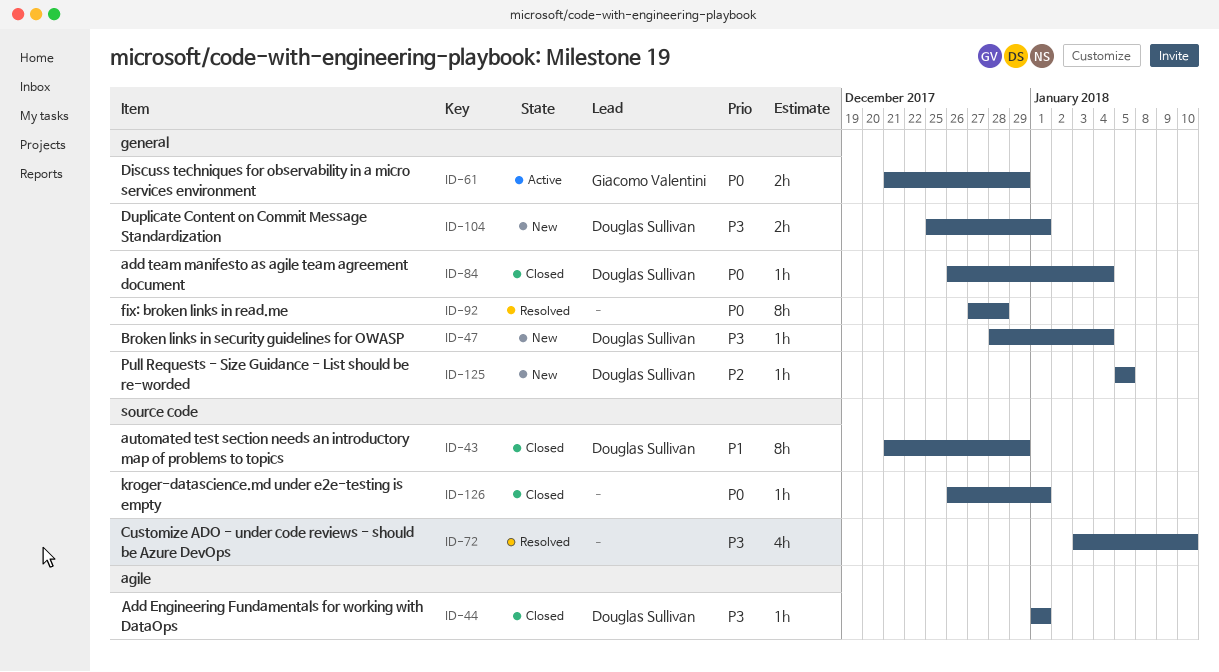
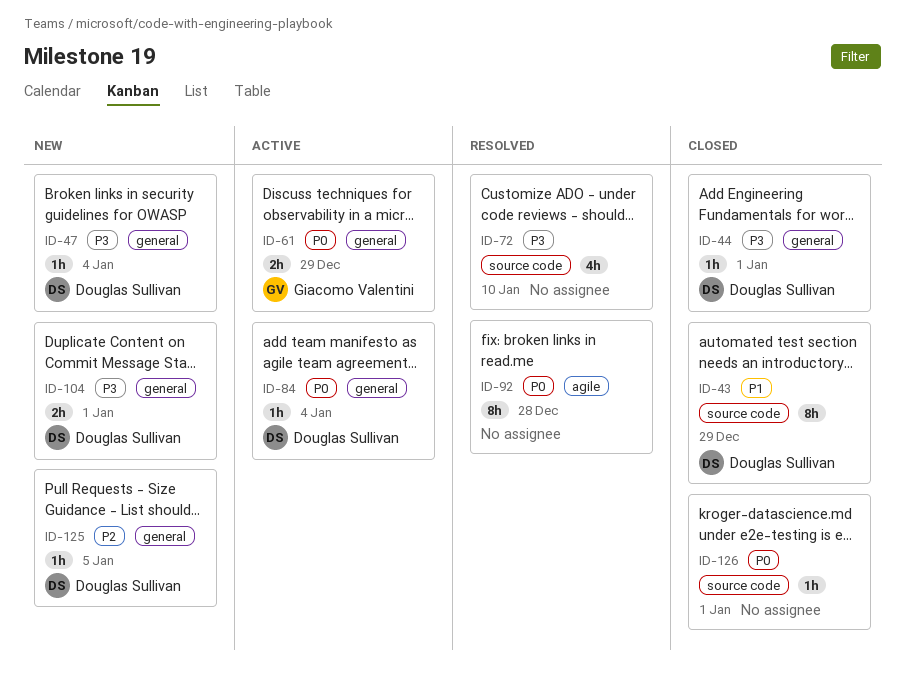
ID-44, label: agile -> general
ID-84, status: Closed -> Active
ID-92, label: general -> agile

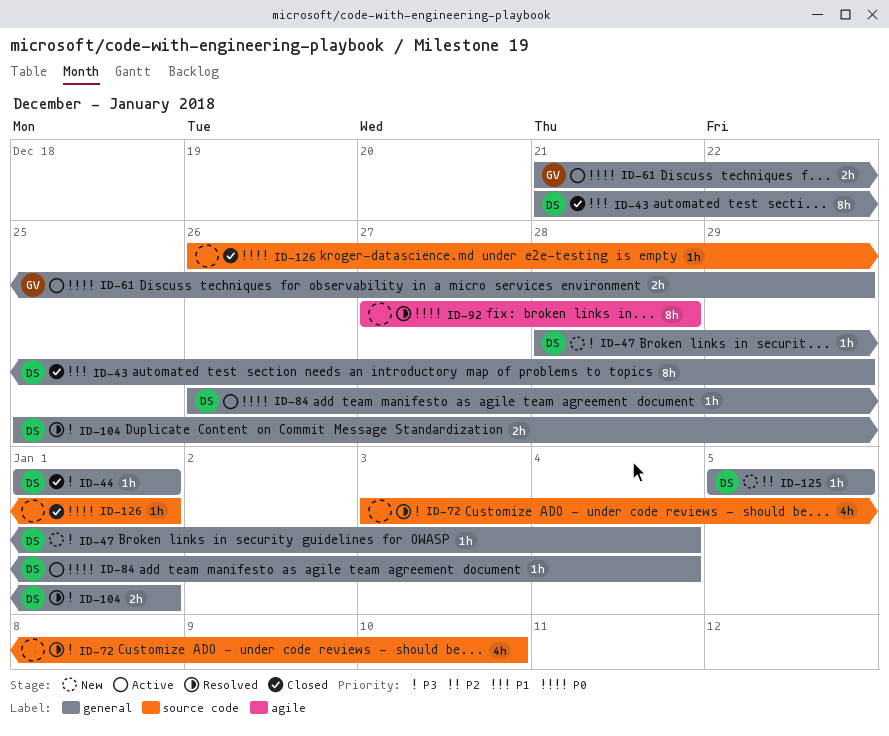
ID-43, label: source code -> general
ID-104, status: New -> Resolved

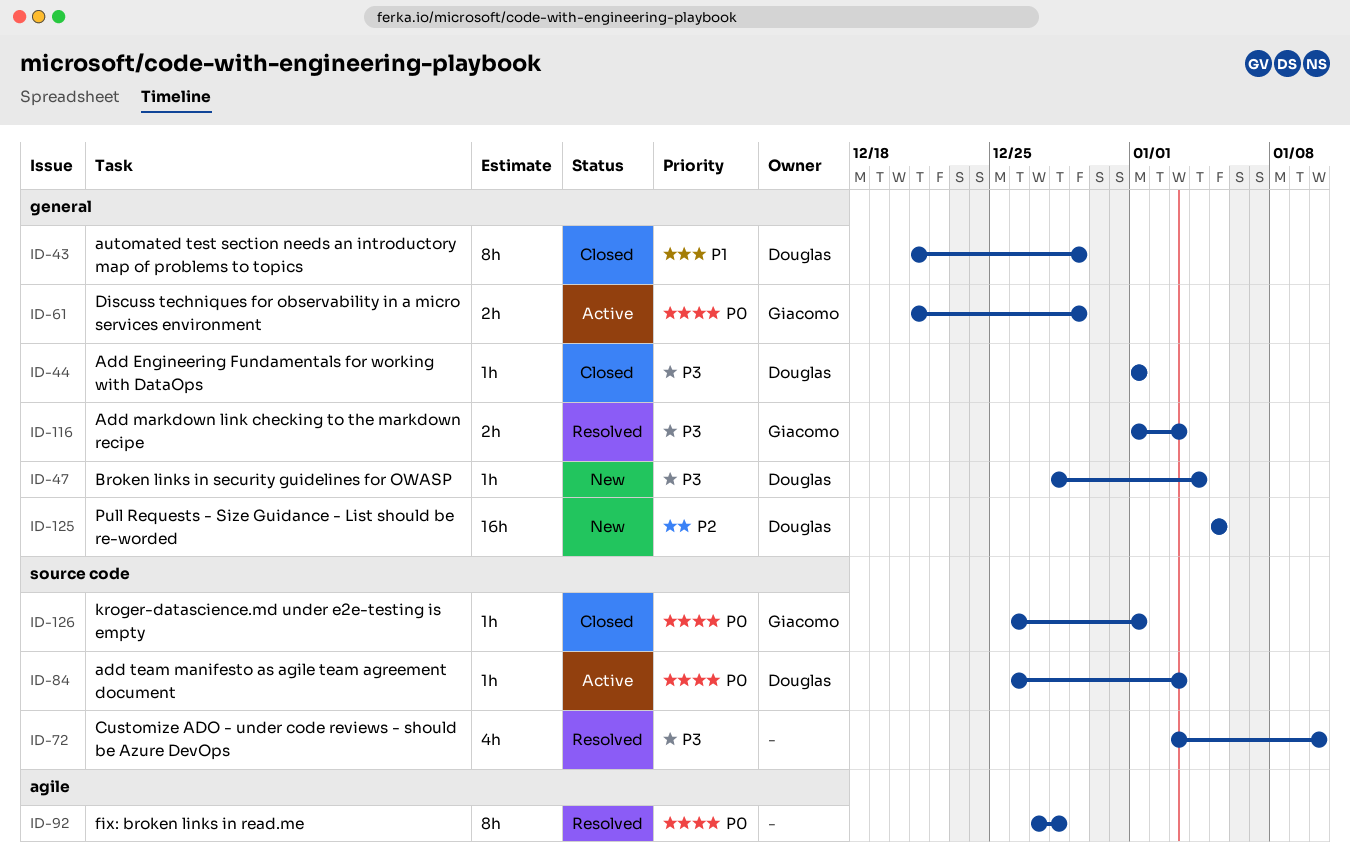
ID-84, label: general -> source code
ID-84, due: Jan 4 -> Jan 3
ID-104: present -> none
ID-116: none -> present
ID-125, estimate: 1h -> 16h
ID-126, owner: none -> Giacomo

